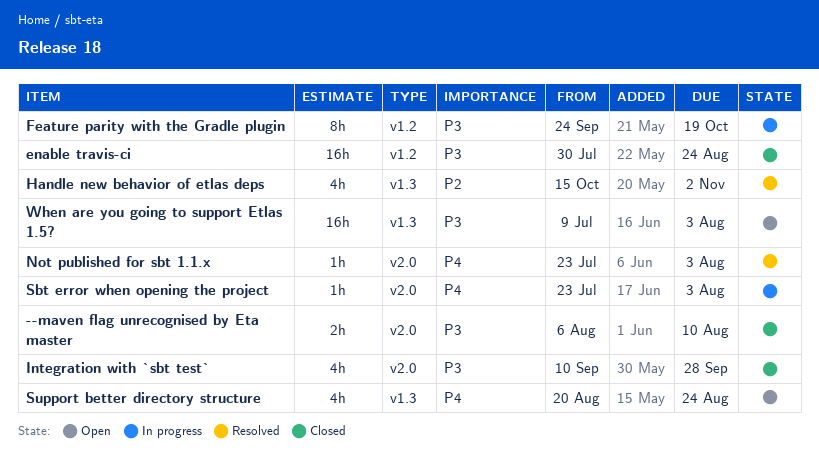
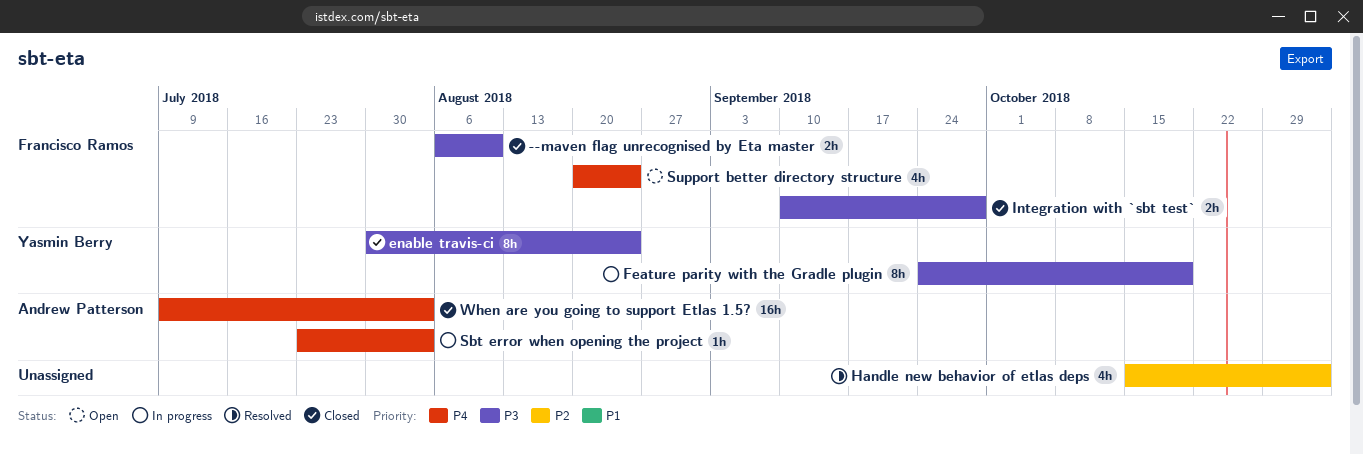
enable travis-ci, estimate: 16h -> 8h
Integration with `sbt test`, estimate: 4h -> 2h
Not published for sbt 1.1.x: present -> none
When are you going to support Etlas 1.5?, status: Open -> Closed
When are you going to support Etlas 1.5?, priority: P3 -> P4

